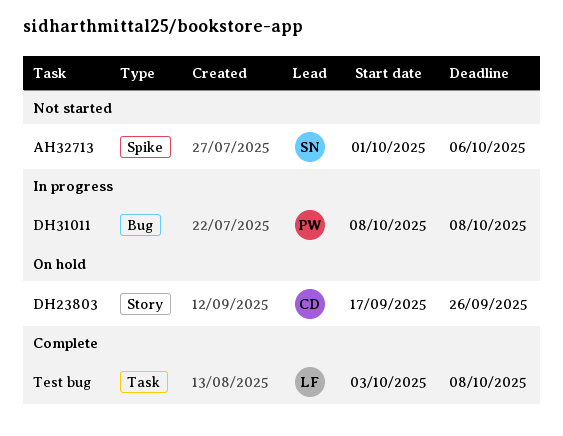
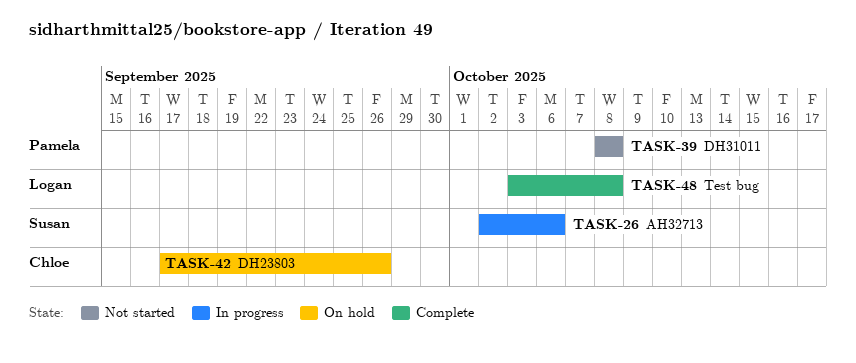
AH32713, status: Not started -> In progress
AH32713, start: Oct 1 -> Oct 2
DH31011, status: In progress -> Not started

